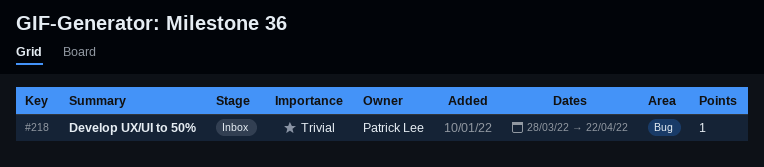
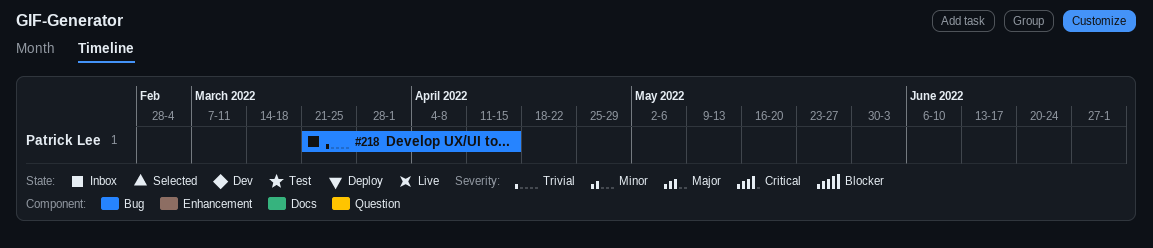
#218, start: Mar 28 -> Mar 21
#218, due: Apr 22 -> Apr 15

